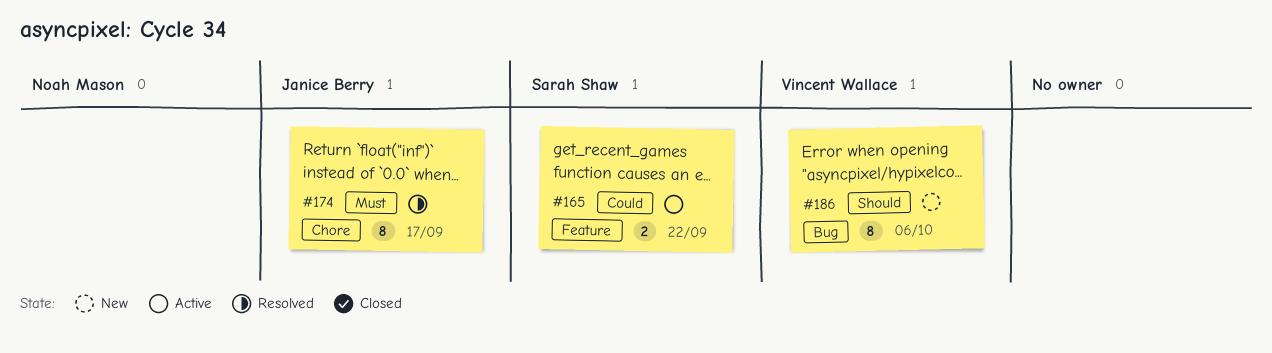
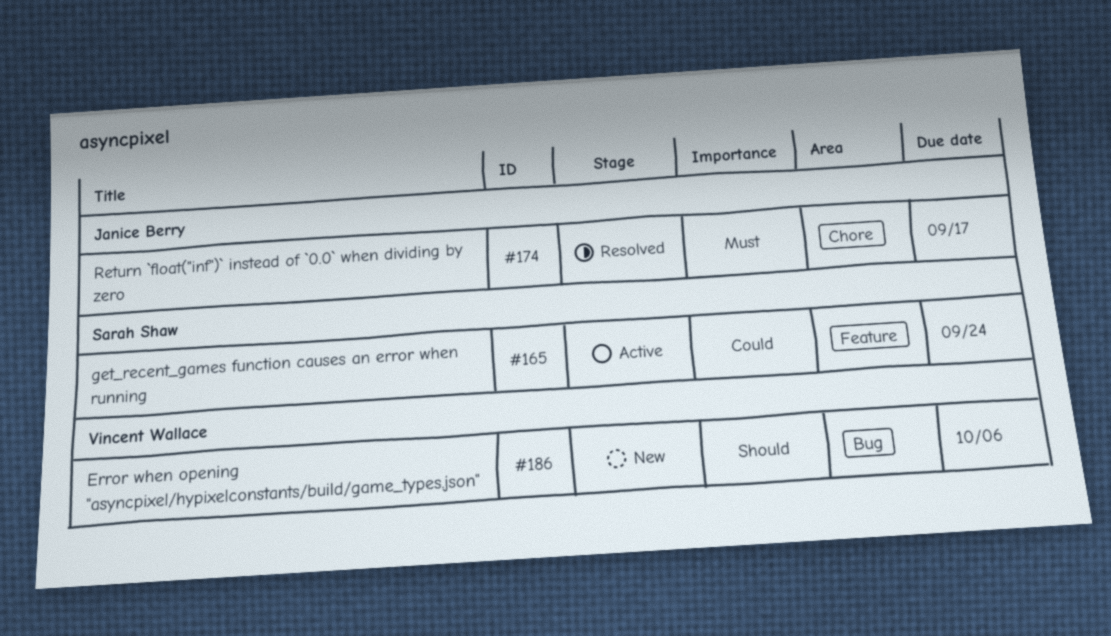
#165, due: Sep 22 -> Sep 24

